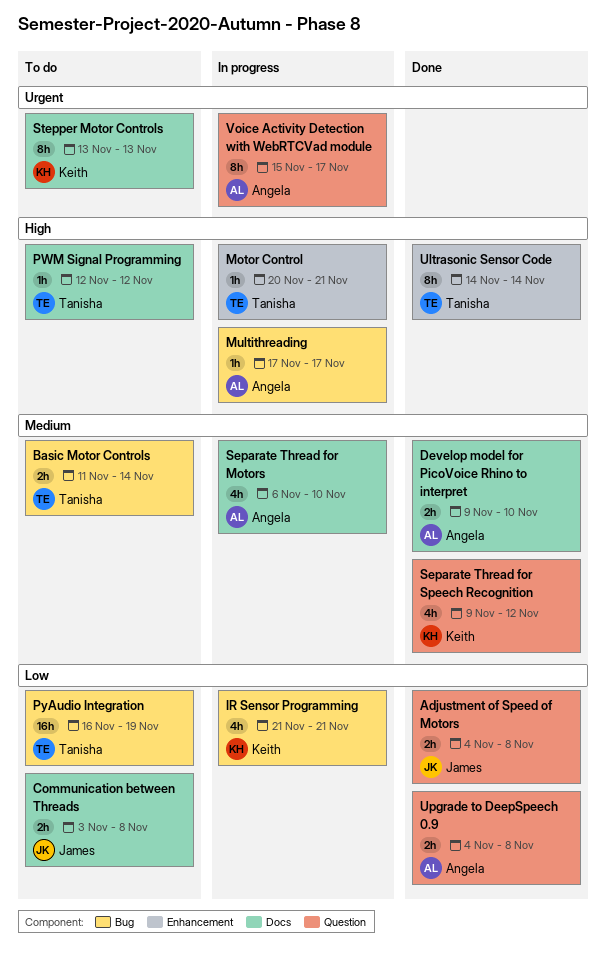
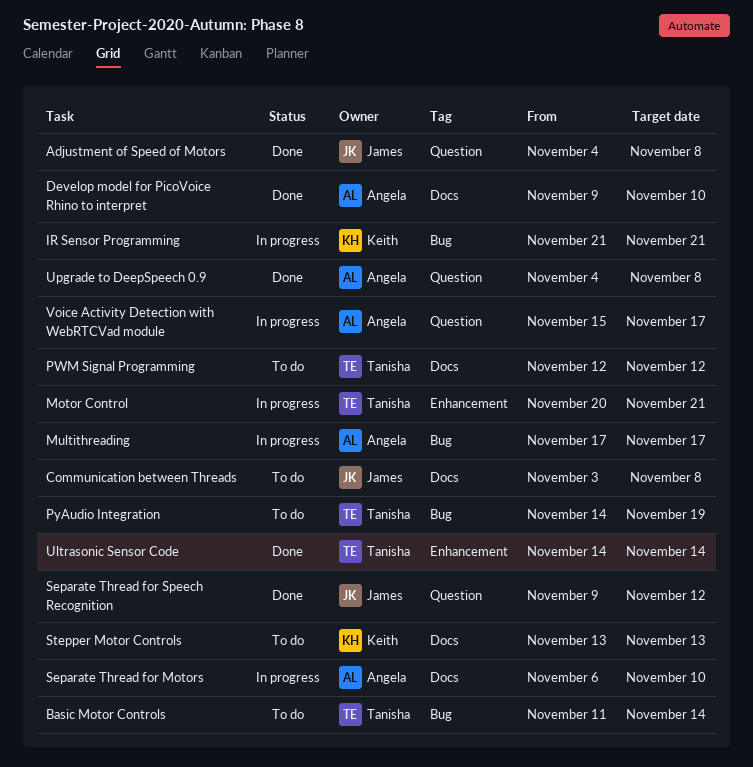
PyAudio Integration, start: Nov 16 -> Nov 14
Separate Thread for Speech Recognition, owner: Keith -> James

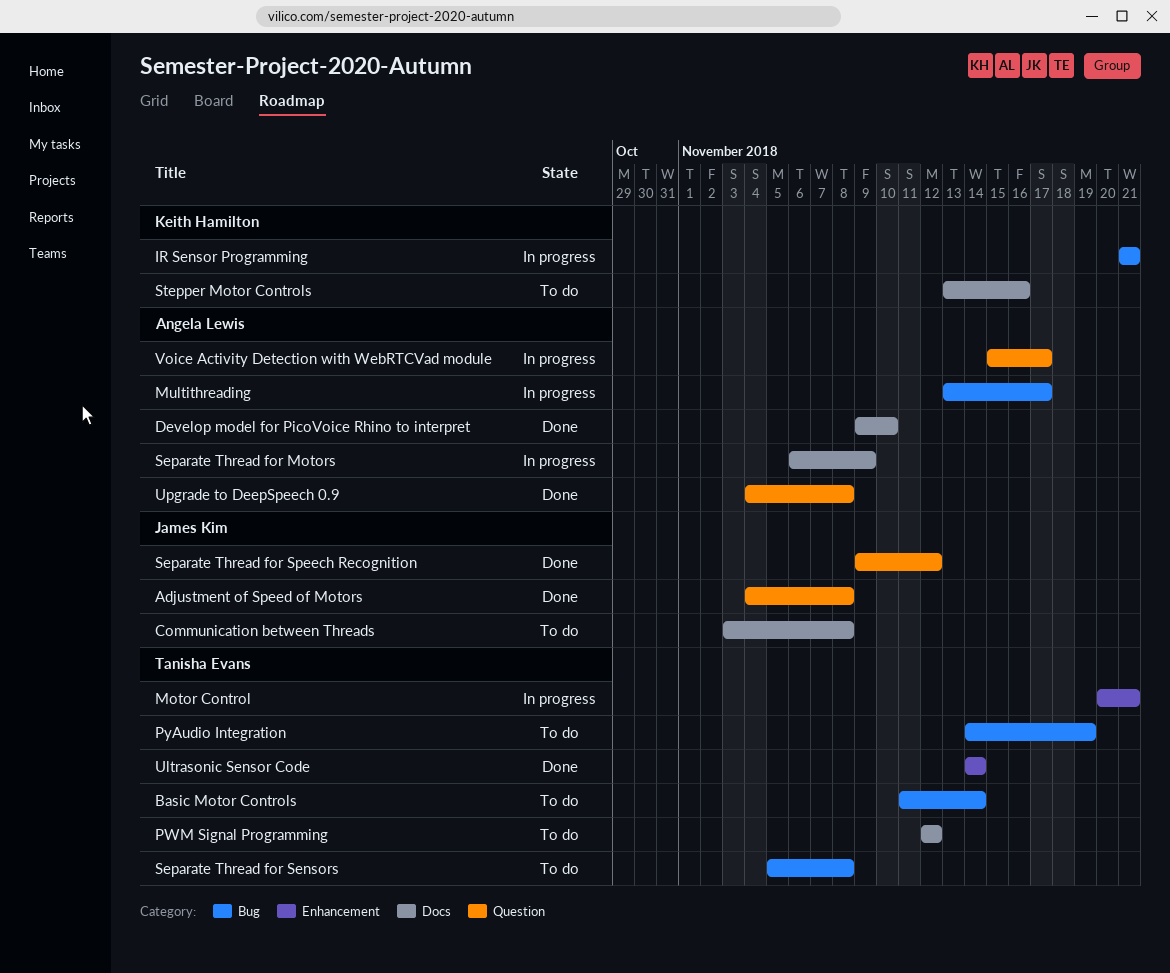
Multithreading, start: Nov 17 -> Nov 13
Separate Thread for Motors, due: Nov 10 -> Nov 9
Separate Thread for Sensors: none -> present
Stepper Motor Controls, due: Nov 13 -> Nov 16

